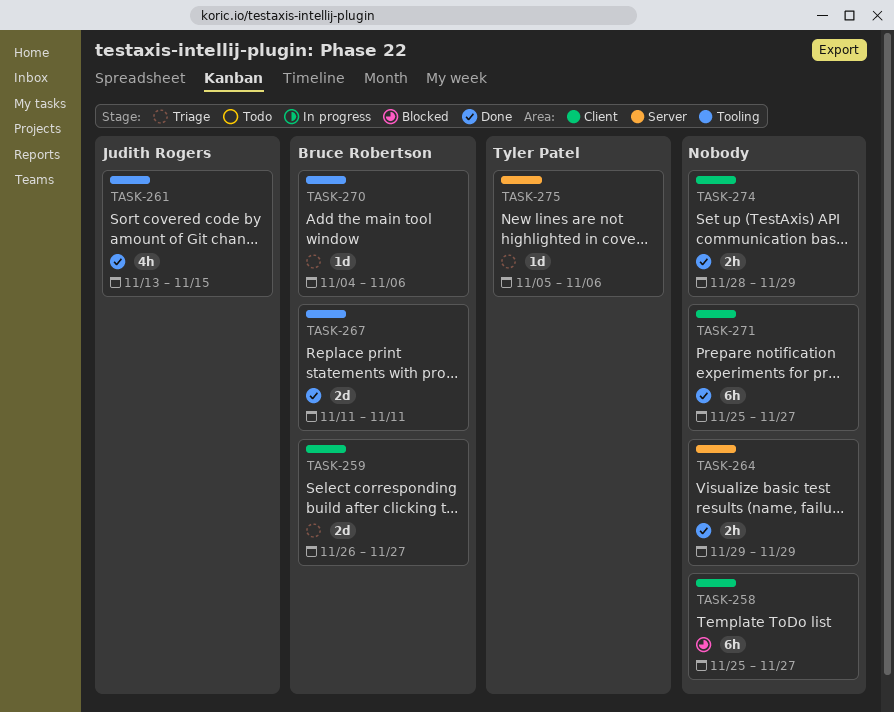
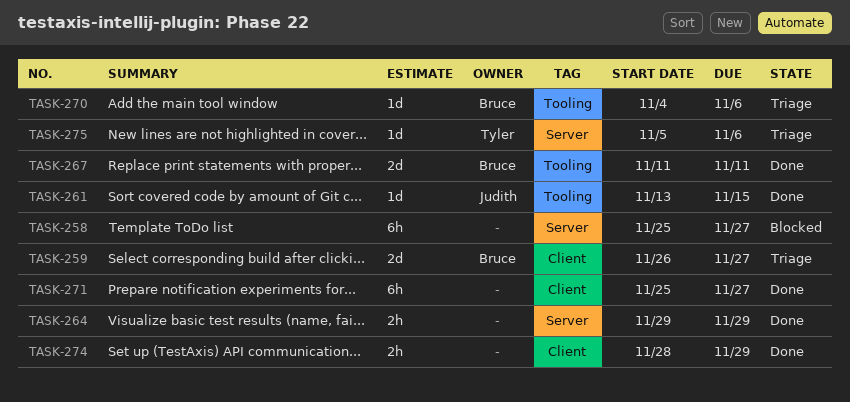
TASK-258, label: Client -> Server
TASK-261, estimate: 4h -> 1d

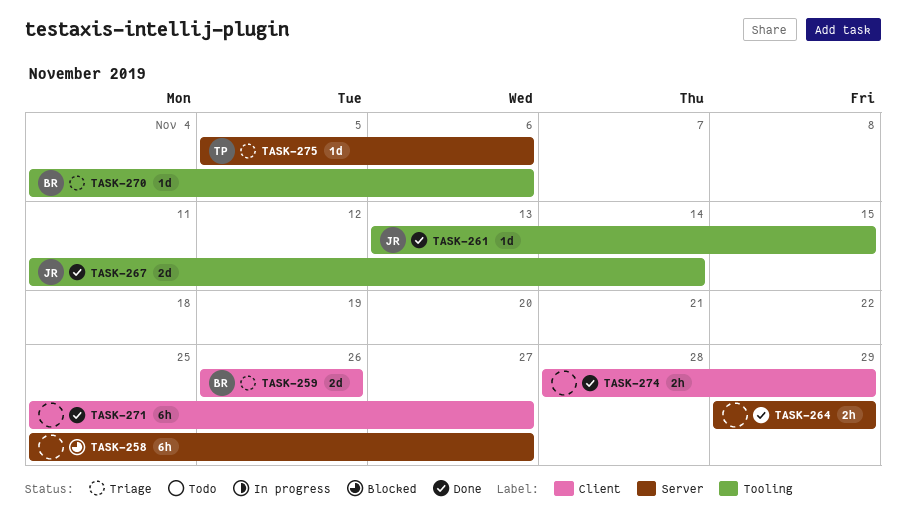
TASK-259, due: Nov 27 -> Nov 26
TASK-267, owner: Bruce -> Judith
TASK-267, due: Nov 11 -> Nov 14

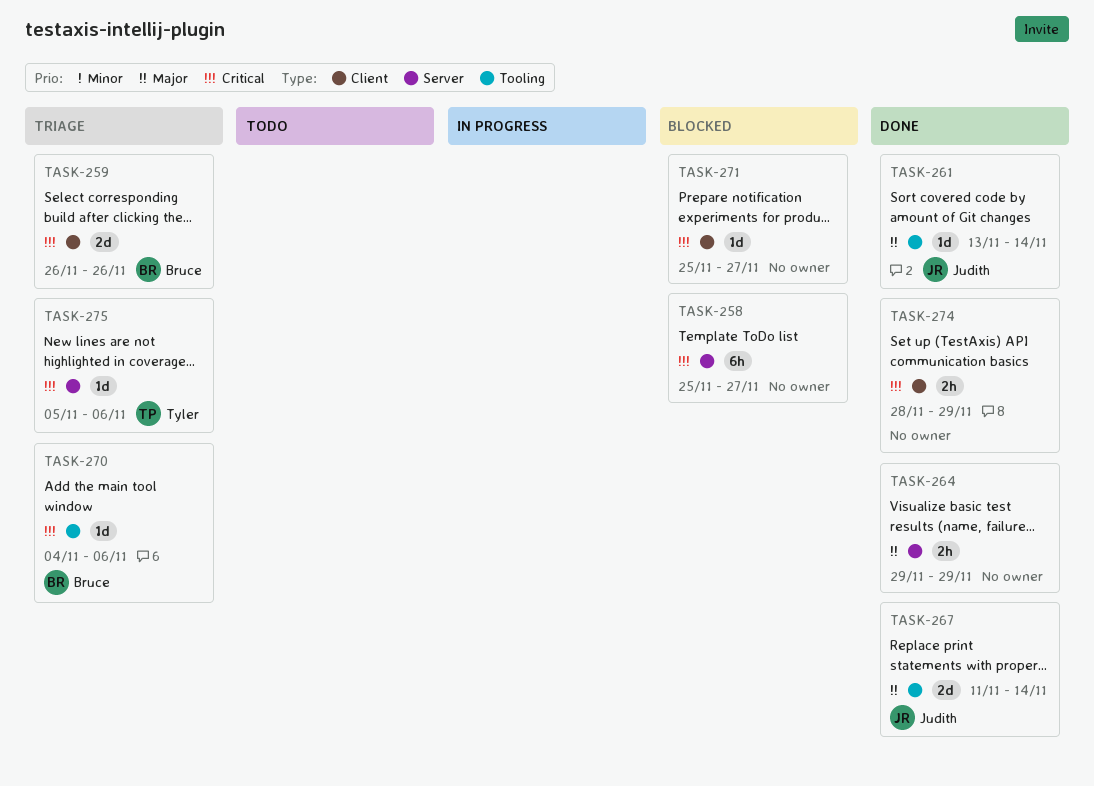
TASK-261, due: Nov 15 -> Nov 14
TASK-271, status: Done -> Blocked
TASK-271, estimate: 6h -> 1d

